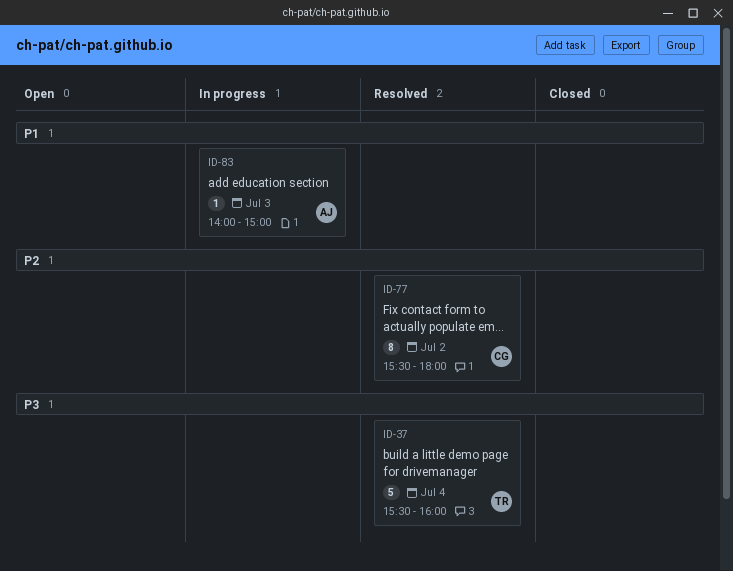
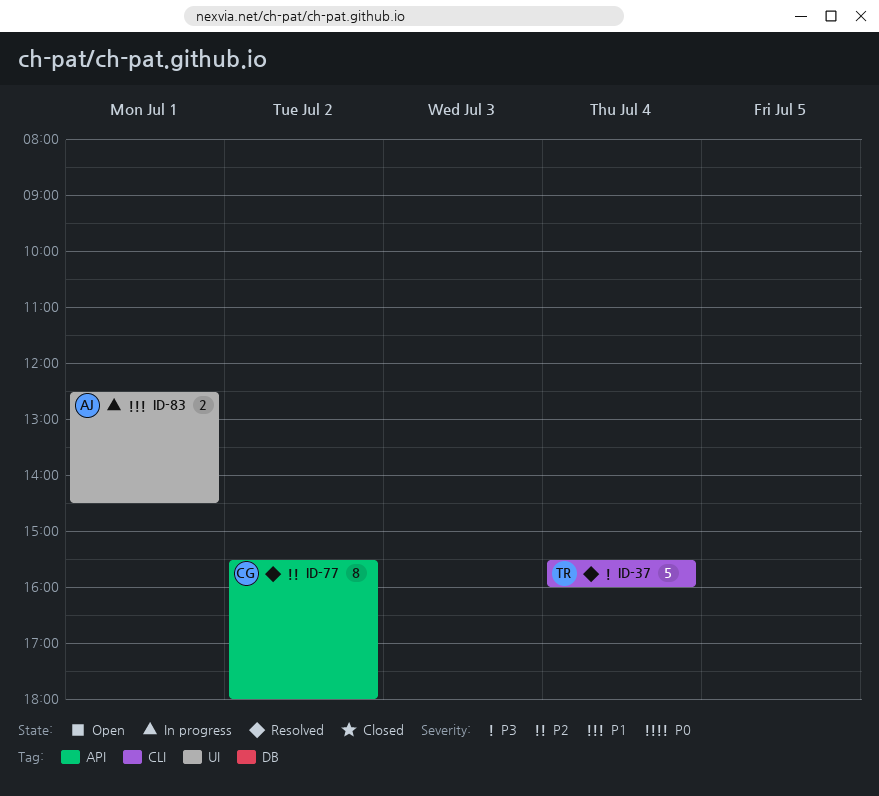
ID-83, estimate: 1 -> 2
ID-83, day: Jul 3 -> Jul 1
ID-83, begins: 14:00 -> 12:30
ID-83, ends: 15:00 -> 14:30

